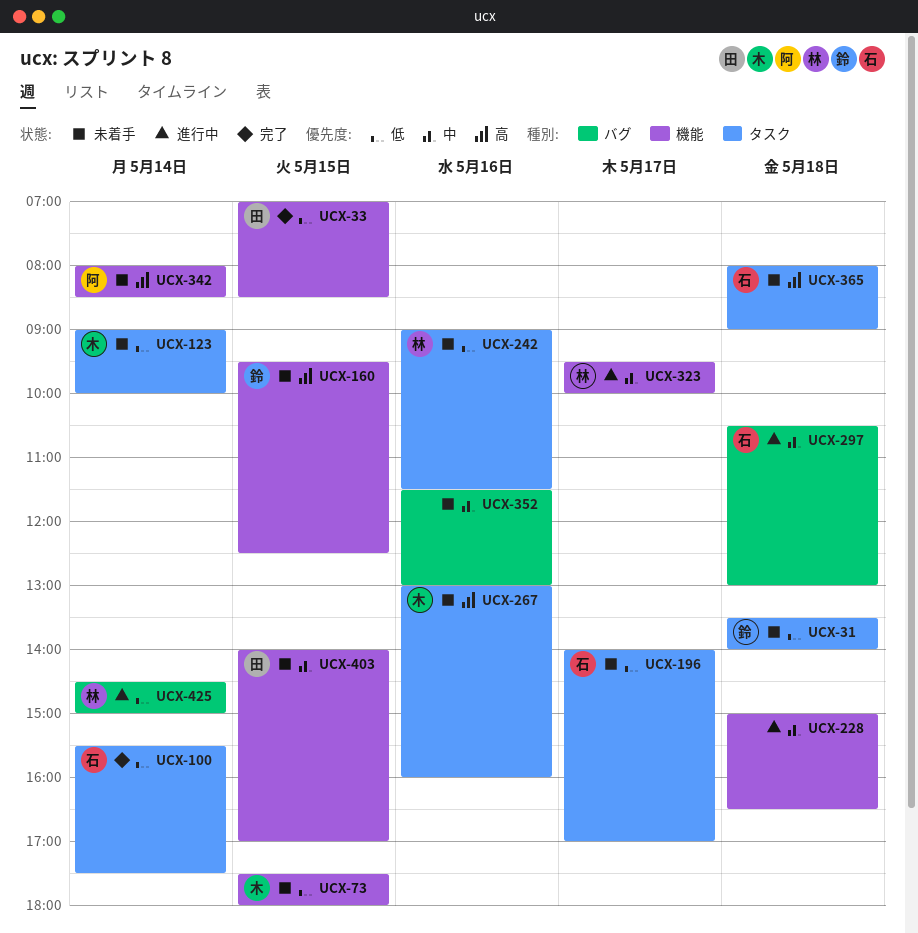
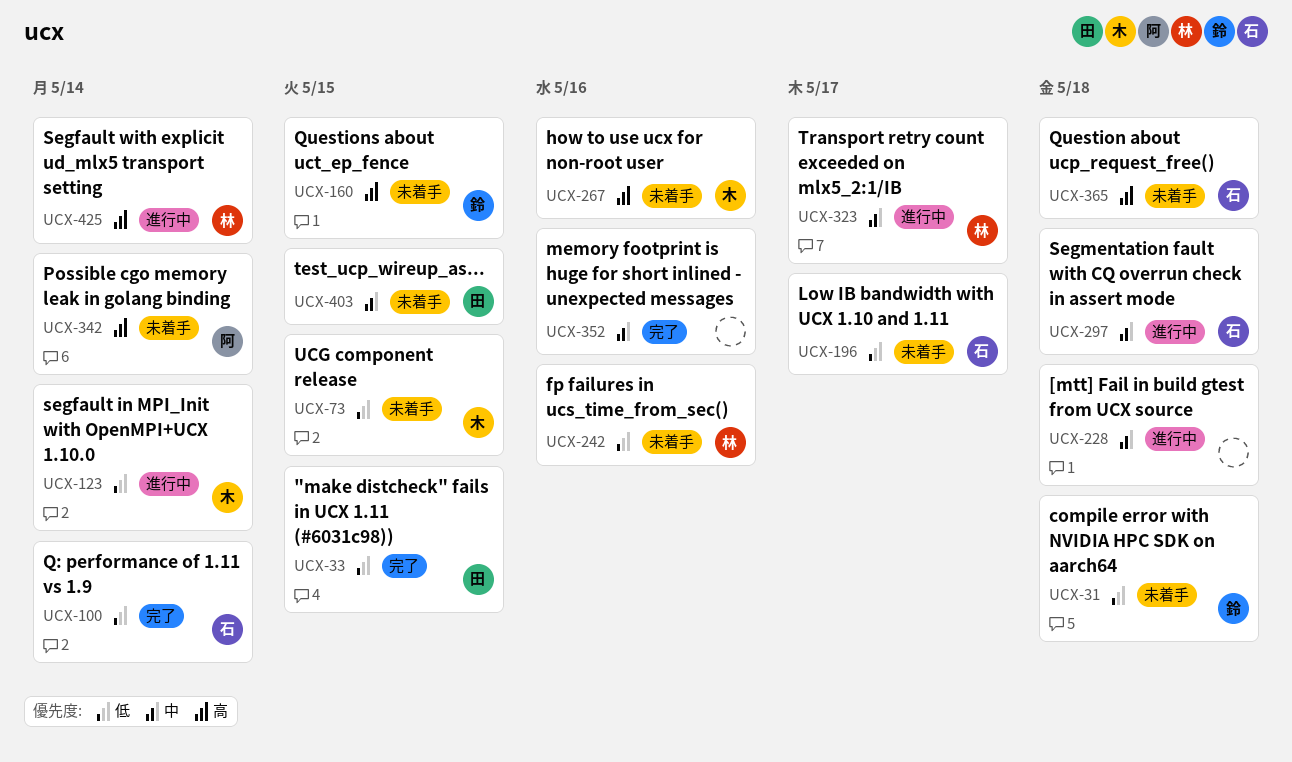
UCX-123, status: 未着手 -> 進行中
UCX-352, status: 未着手 -> 完了
UCX-425, priority: 低 -> 高

